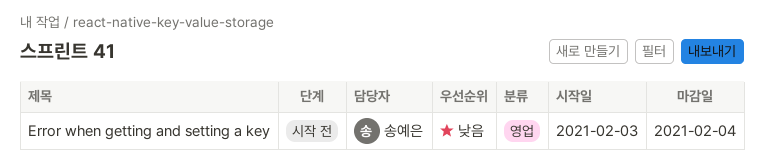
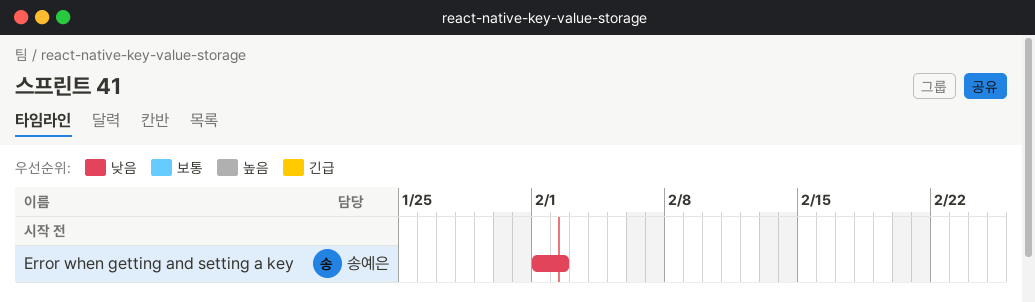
Error when getting and setting a key, start: Feb 3 -> Feb 1
Error when getting and setting a key, due: Feb 4 -> Feb 2

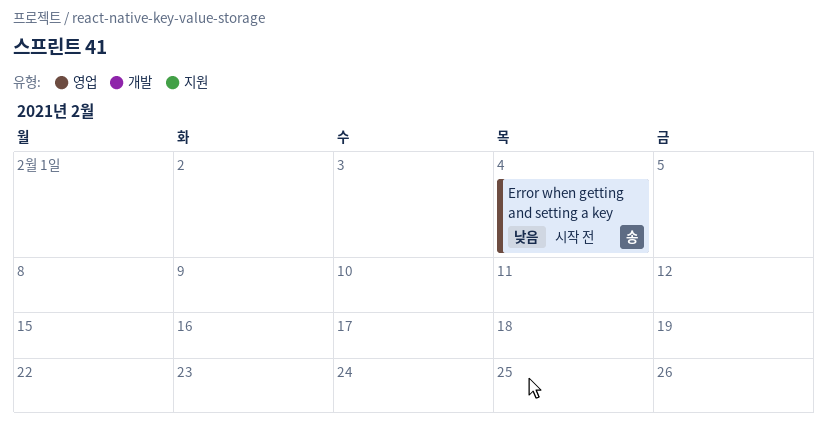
Error when getting and setting a key, due: Feb 2 -> Feb 4

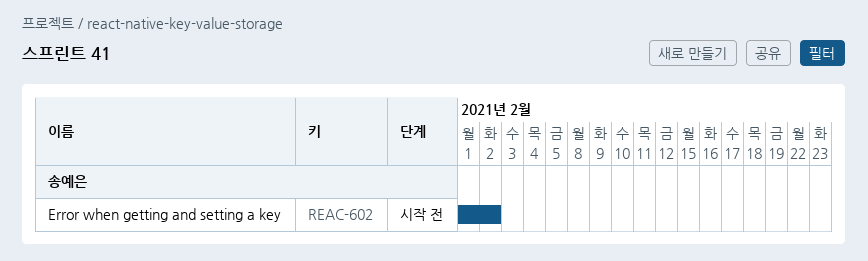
Error when getting and setting a key, due: Feb 4 -> Feb 2

